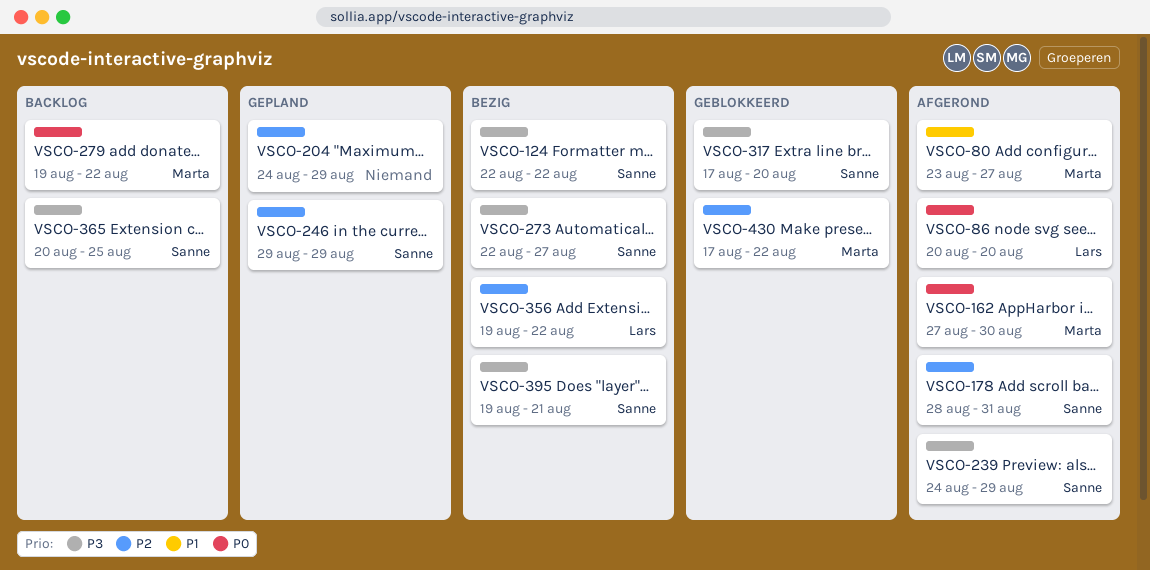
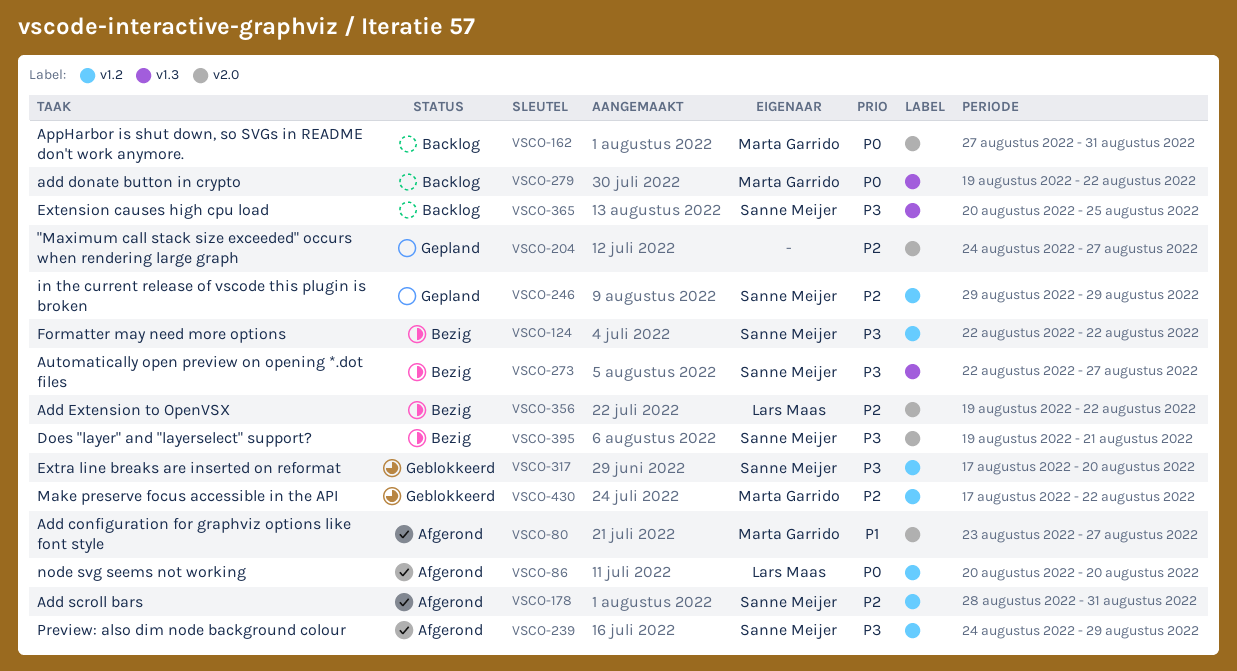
VSCO-162, status: Afgerond -> Backlog
VSCO-162, due: Aug 30 -> Aug 31
VSCO-204, due: Aug 29 -> Aug 27

